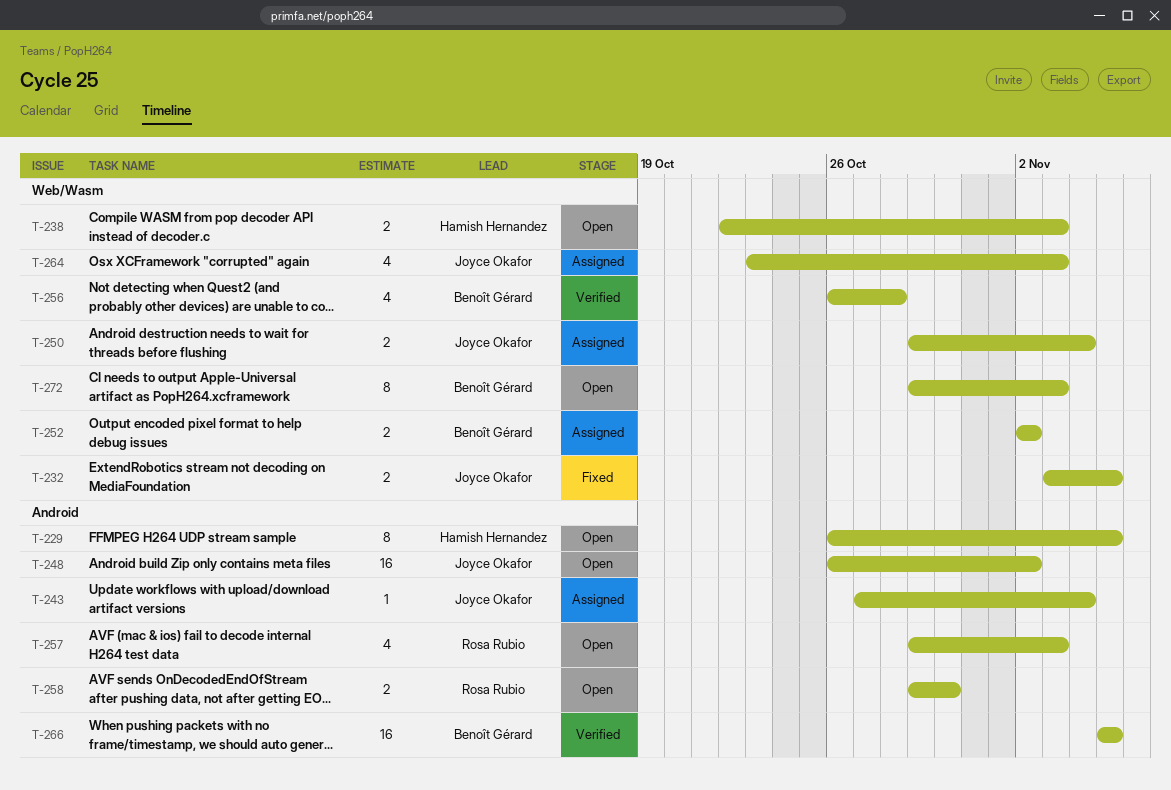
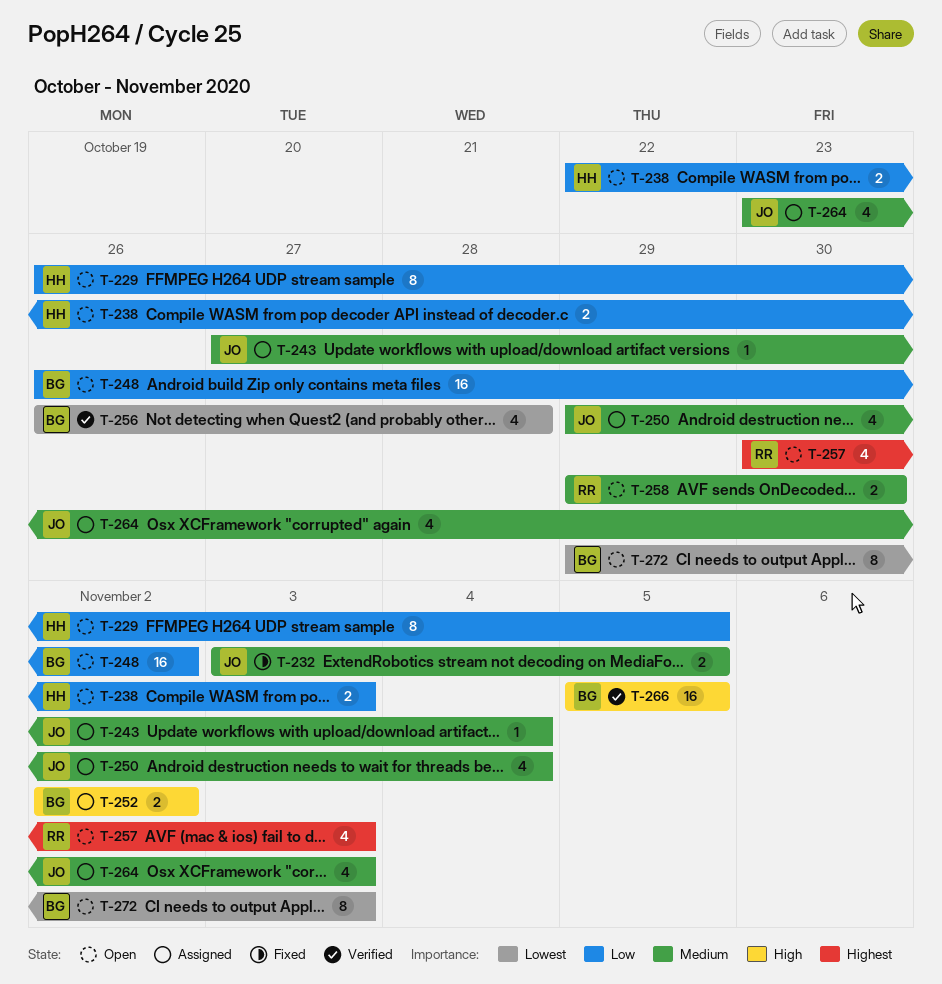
T-248, owner: Joyce Okafor -> Benoît Gérard
T-250, estimate: 2 -> 4
T-257, start: Oct 29 -> Oct 30

